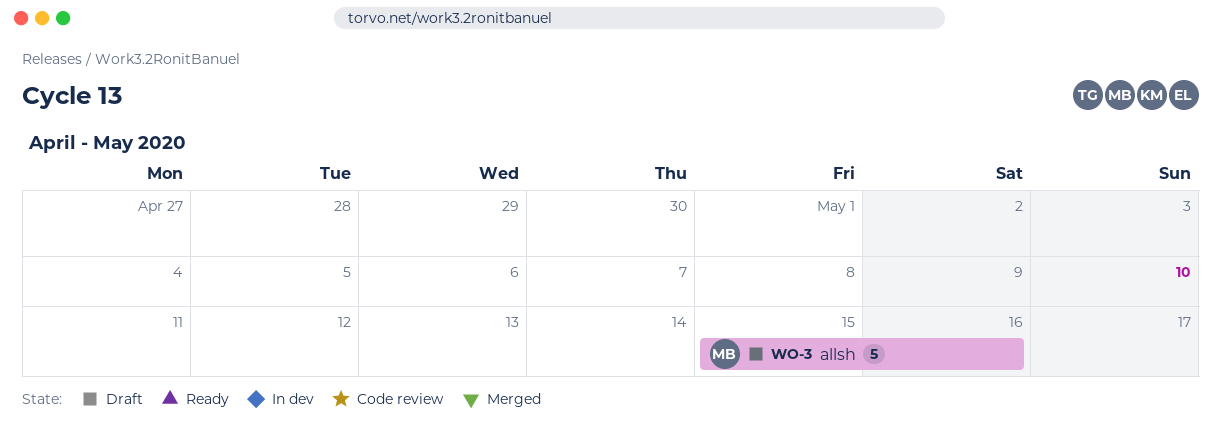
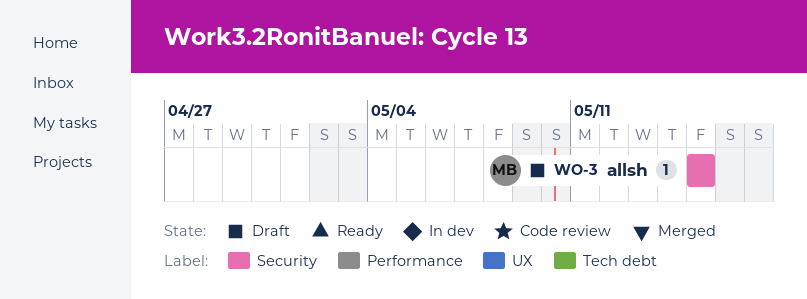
WO-3, estimate: 5 -> 1
WO-3, due: May 16 -> May 15

